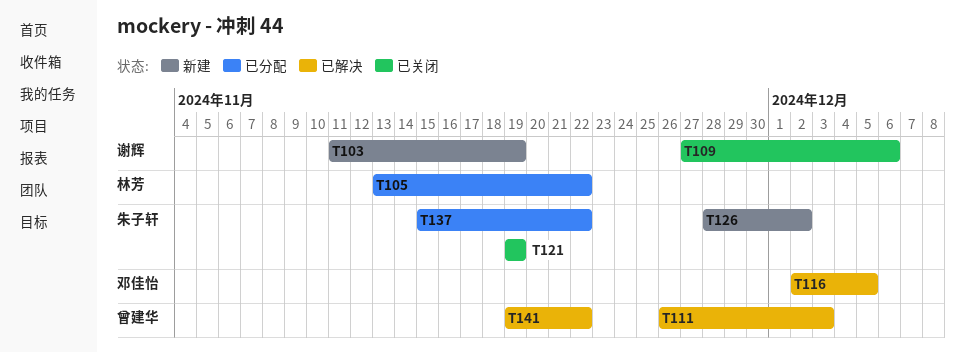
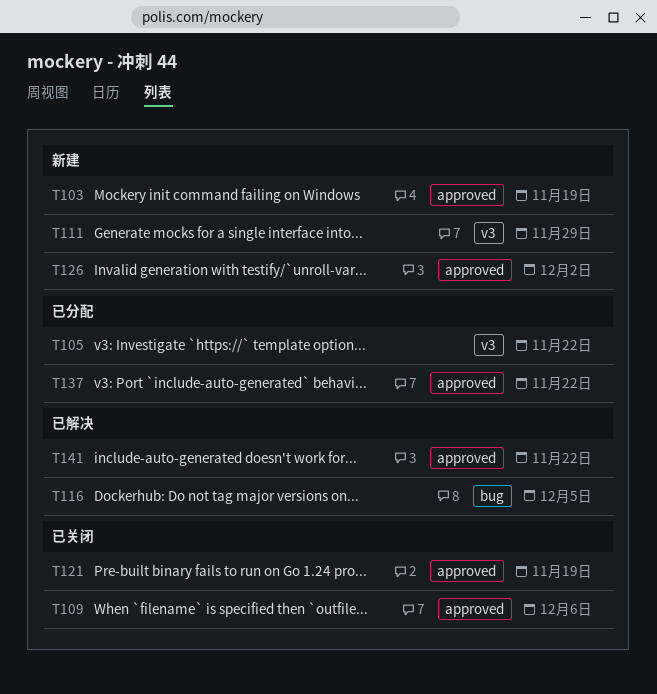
T111, status: 已解决 -> 新建
T111, due: Dec 3 -> Nov 29

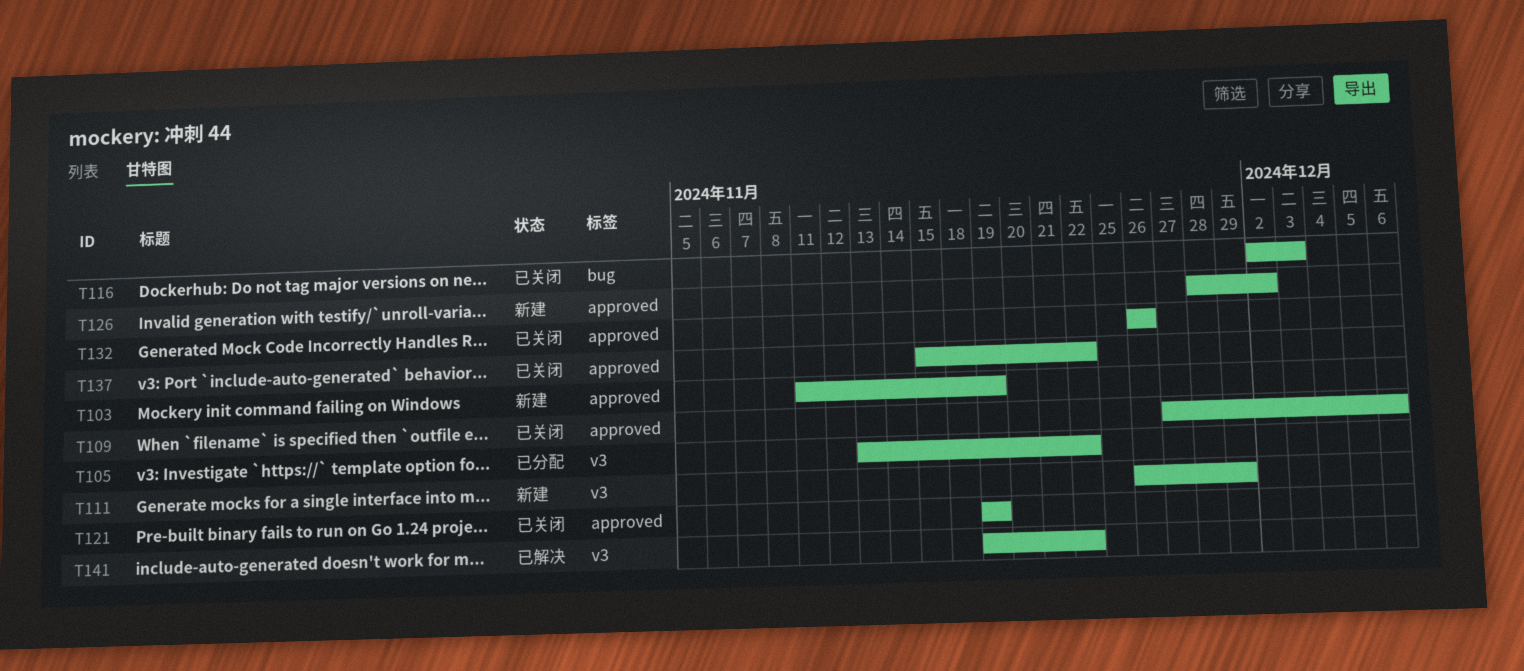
T116, status: 已解决 -> 已关闭
T116, due: Dec 5 -> Dec 3
T132: none -> present
T137, status: 已分配 -> 已关闭
T141, label: approved -> v3

